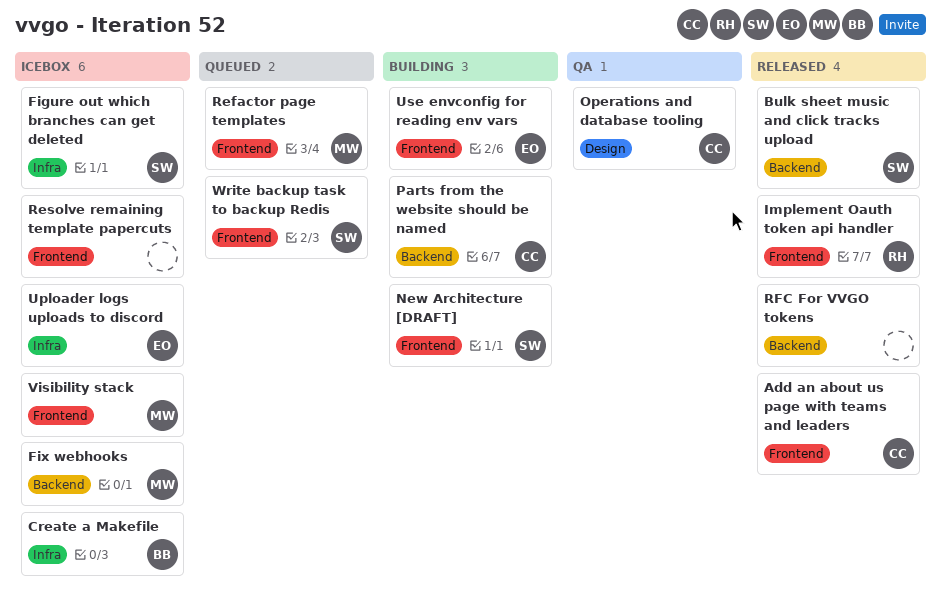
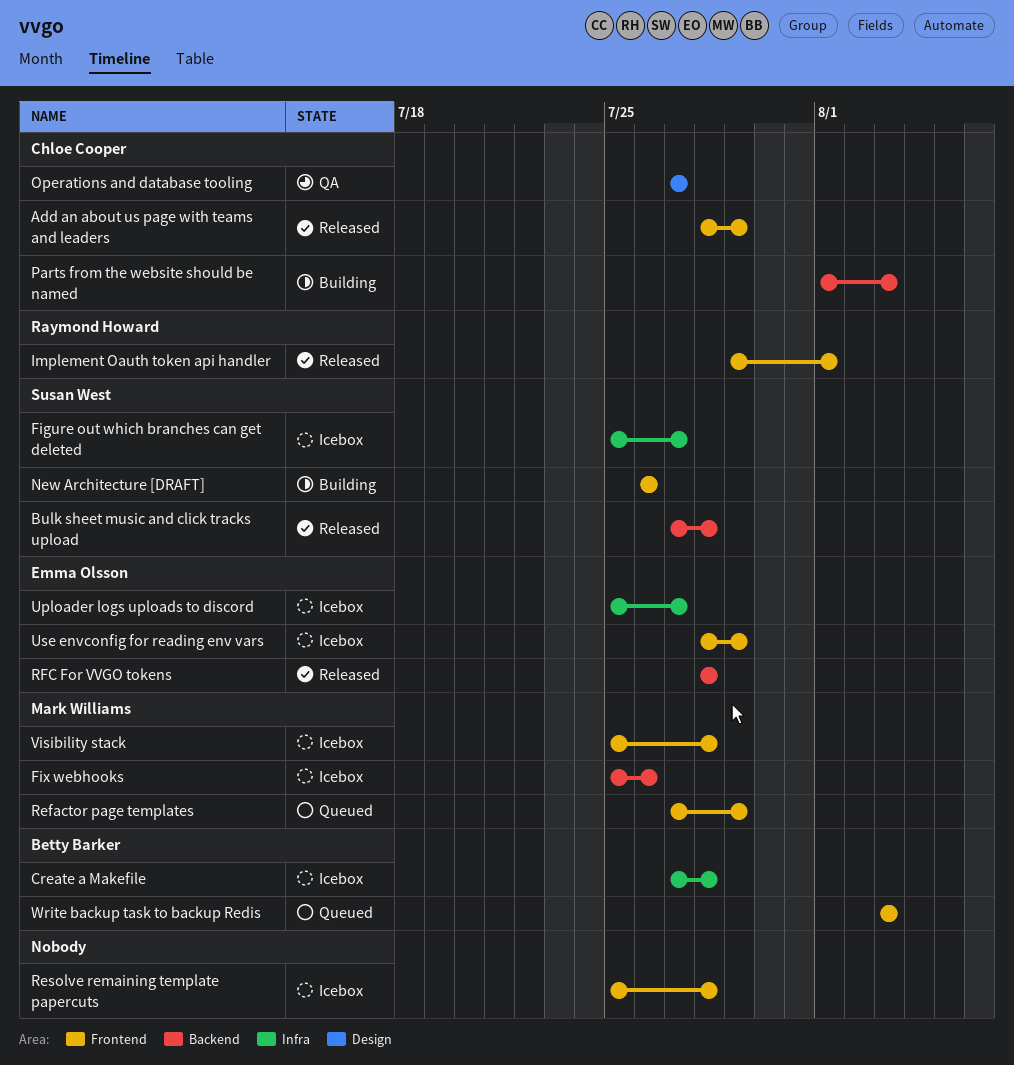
RFC For VVGO tokens, owner: none -> Emma Olsson
Use envconfig for reading env vars, status: Building -> Icebox
Write backup task to backup Redis, owner: Susan West -> Betty Barker

